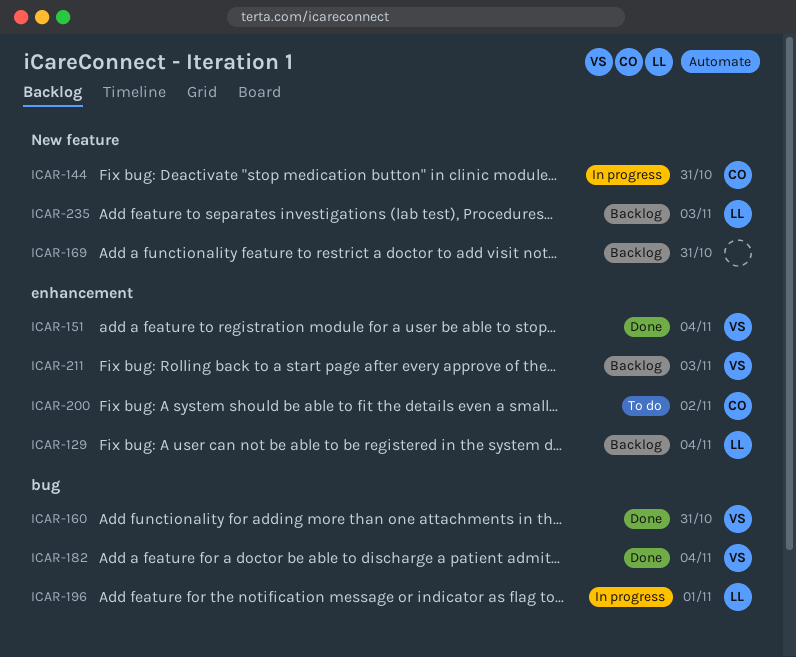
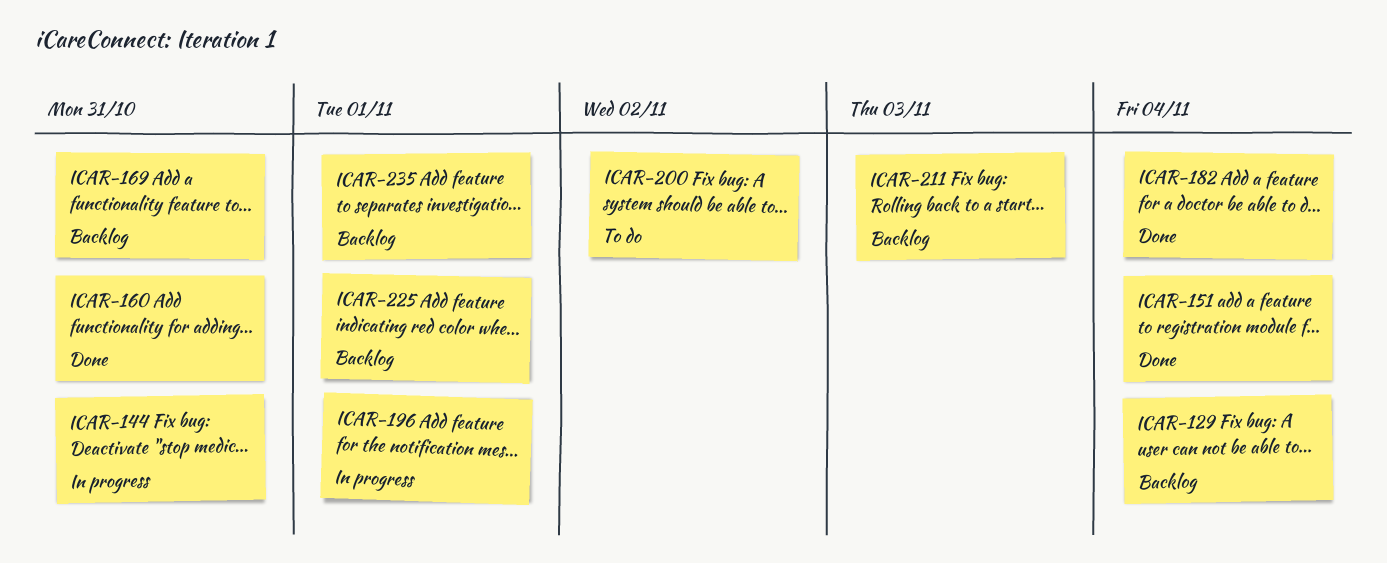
ICAR-225: none -> present
ICAR-235, due: Nov 3 -> Nov 1

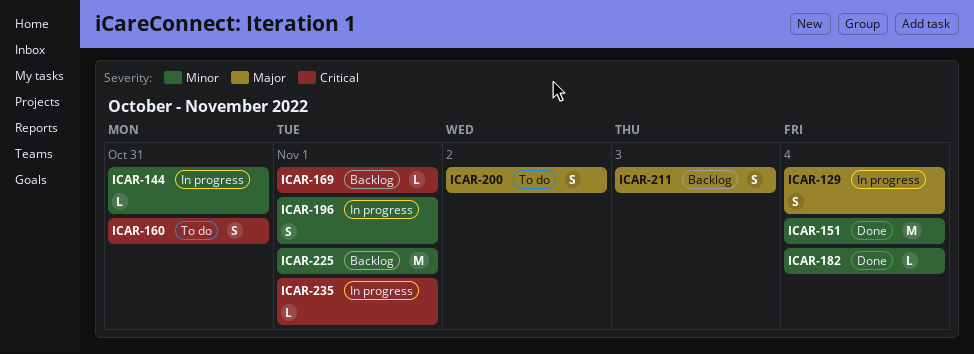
ICAR-129, status: Backlog -> In progress
ICAR-160, status: Done -> To do
ICAR-169, due: Oct 31 -> Nov 1
ICAR-235, status: Backlog -> In progress

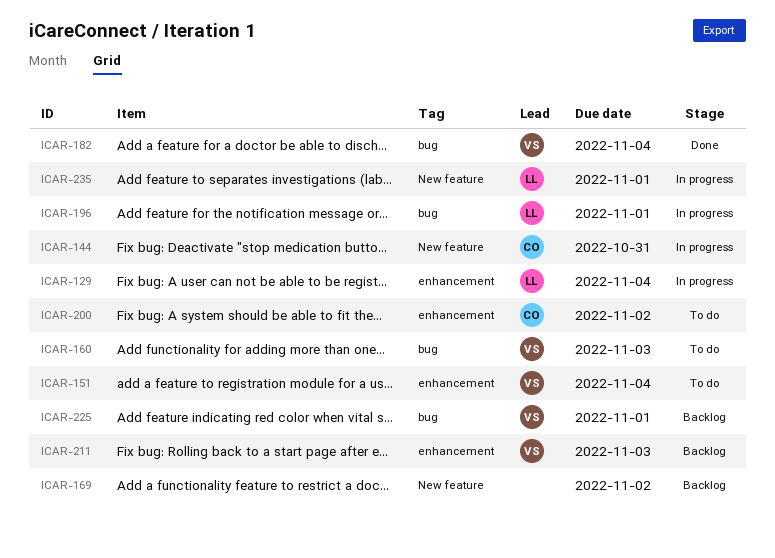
ICAR-151, status: Done -> To do
ICAR-160, due: Oct 31 -> Nov 3
ICAR-169, due: Nov 1 -> Nov 2

